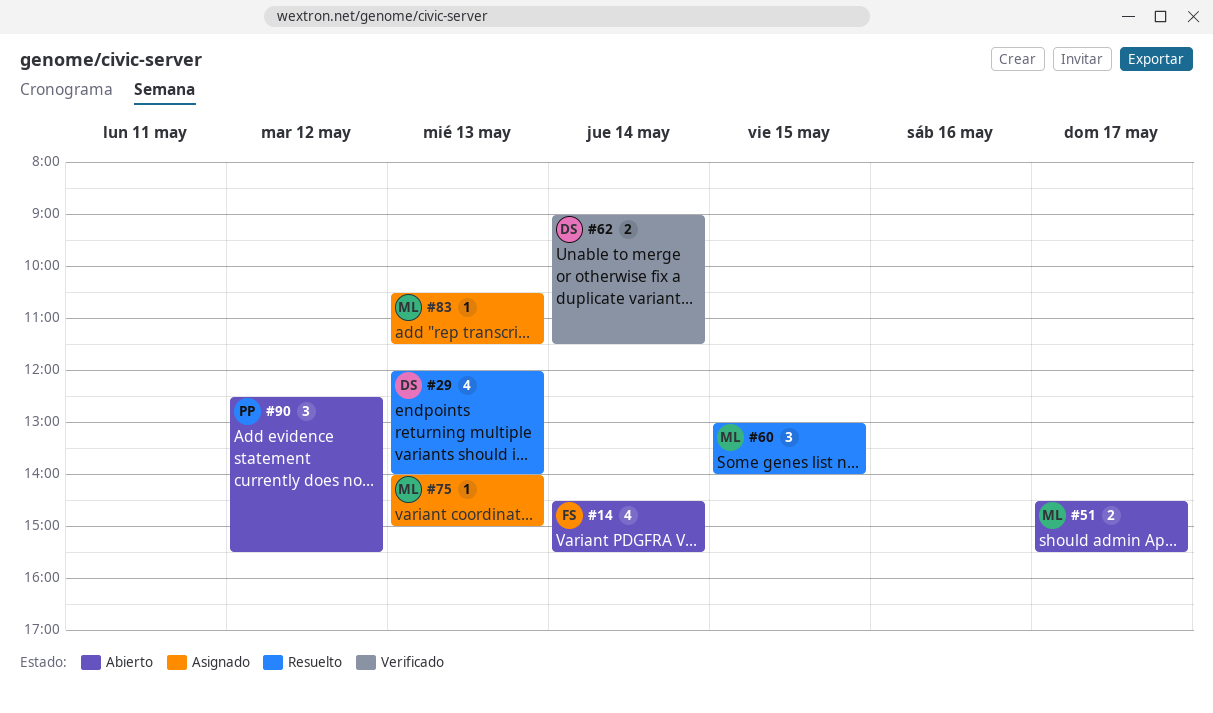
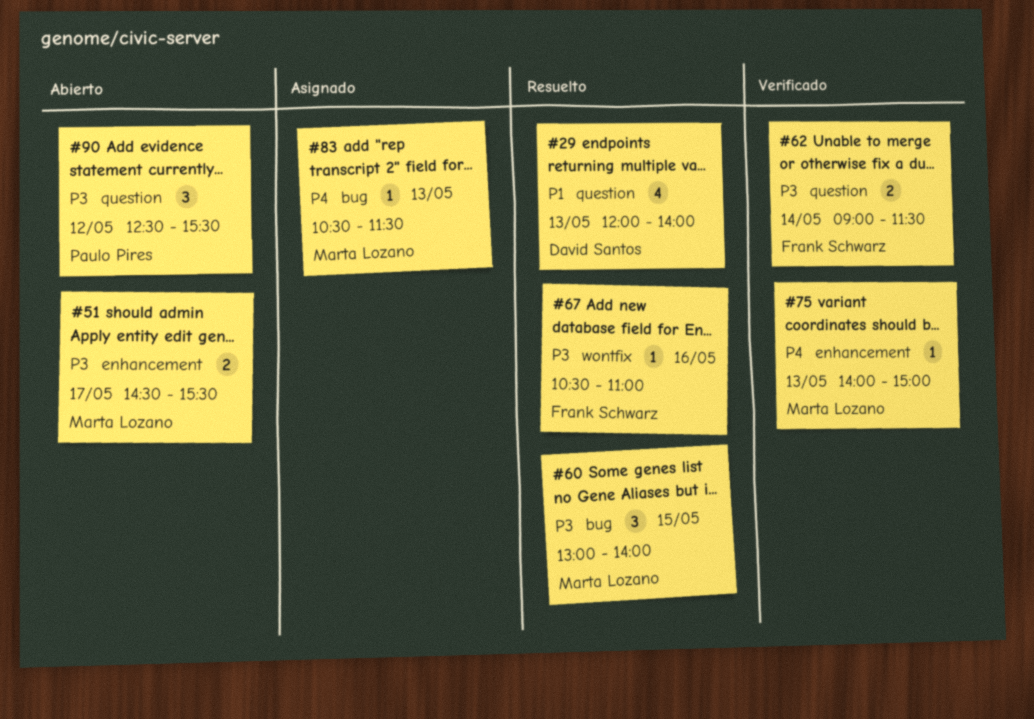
#14: present -> none
#62, owner: David Santos -> Frank Schwarz
#67: none -> present
#75, status: Asignado -> Verificado

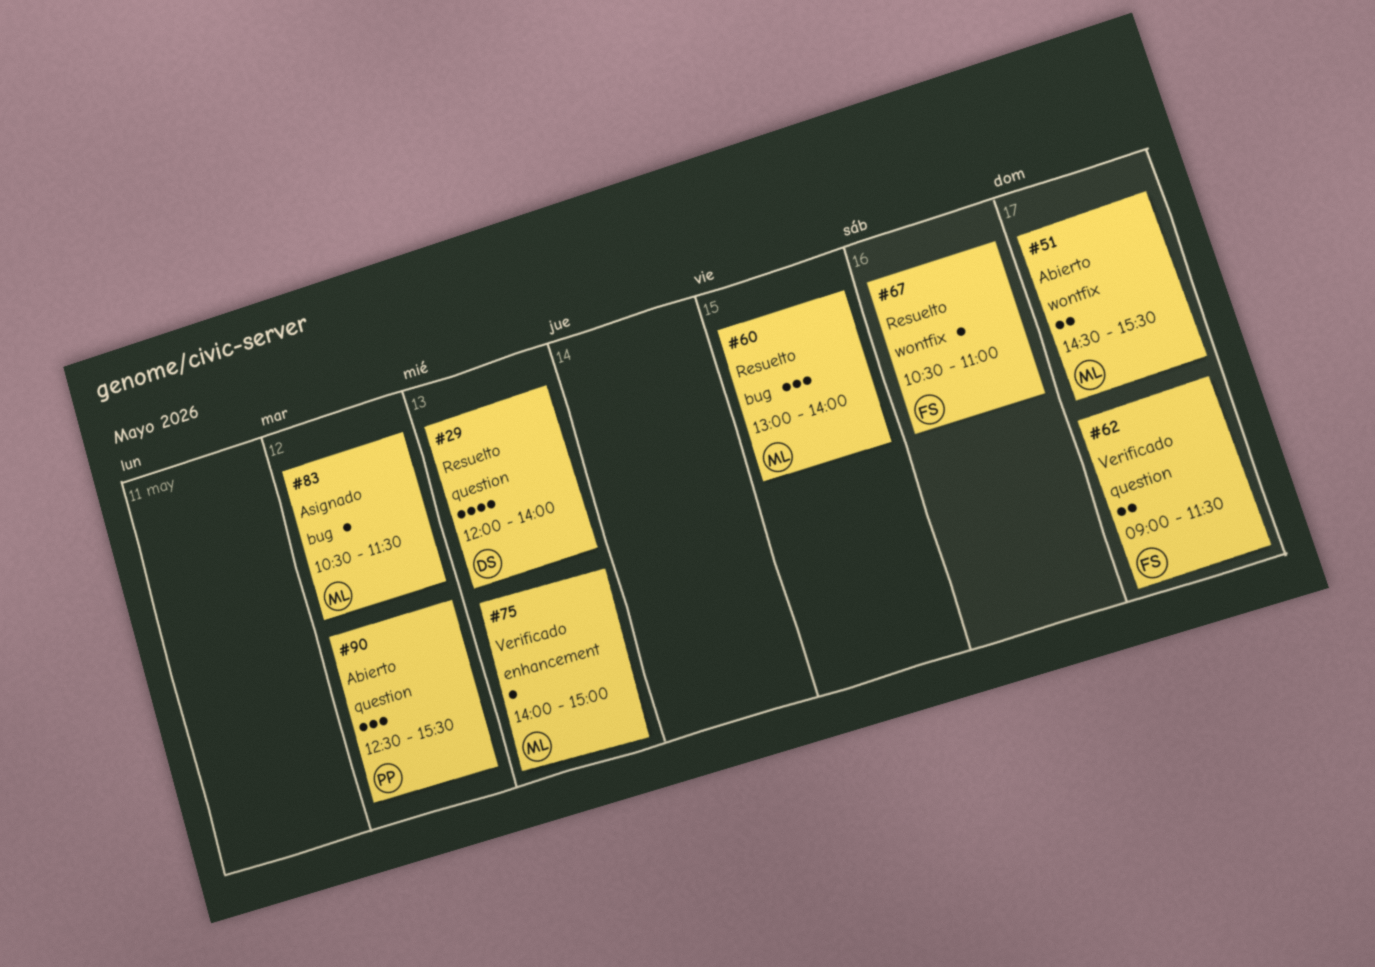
#51, label: enhancement -> wontfix
#62, day: May 14 -> May 17
#83, day: May 13 -> May 12

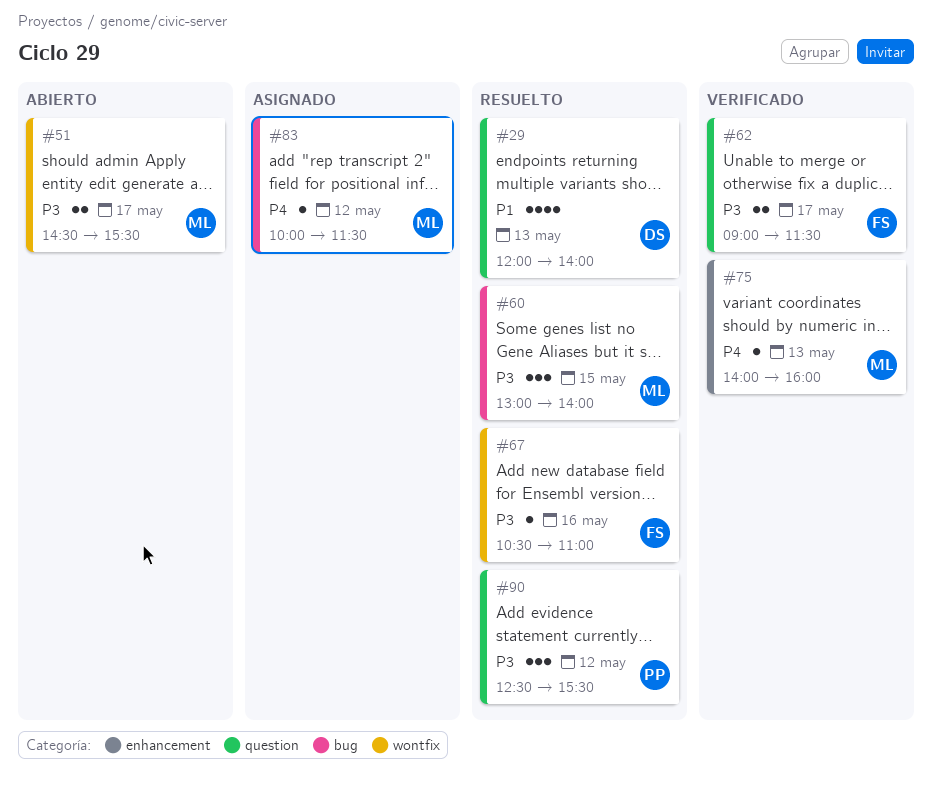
#75, ends: 15:00 -> 16:00
#83, begins: 10:30 -> 10:00
#90, status: Abierto -> Resuelto

